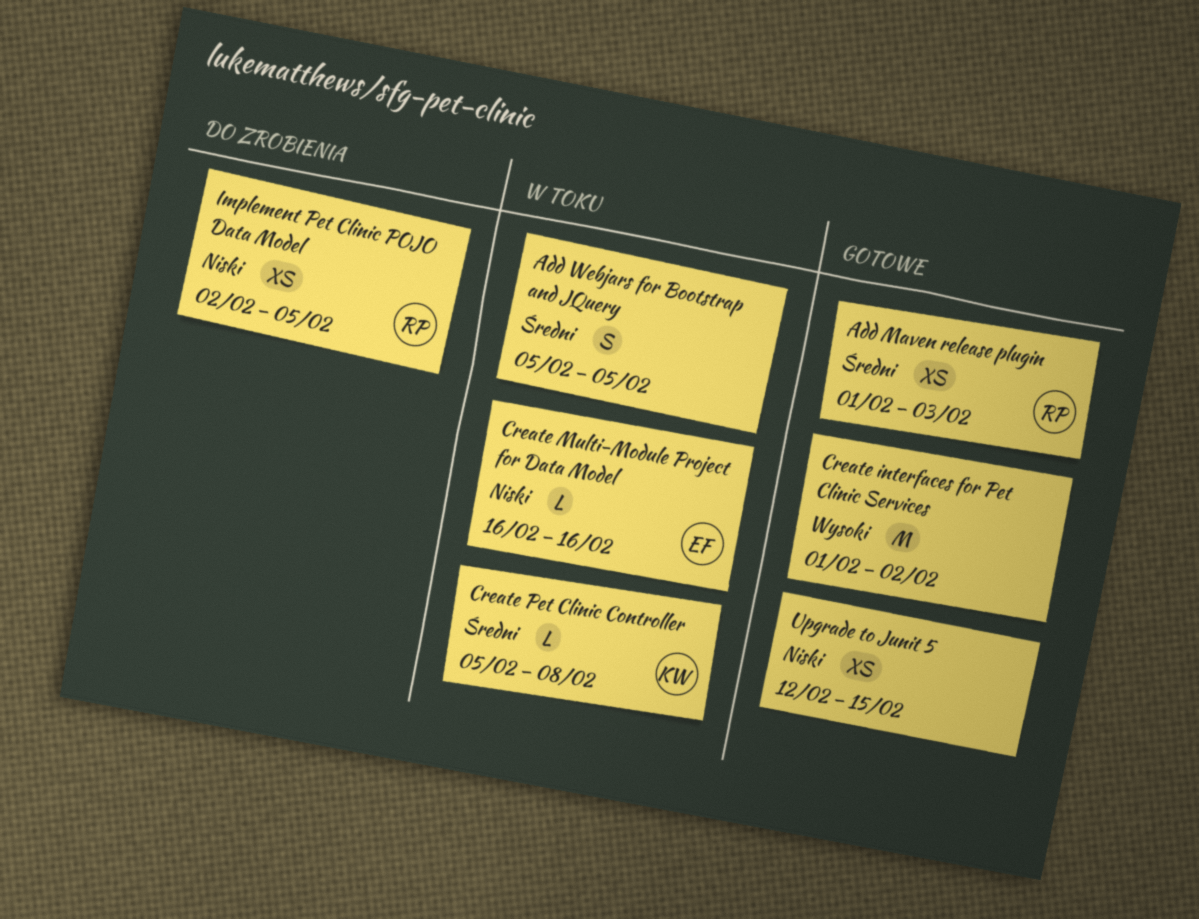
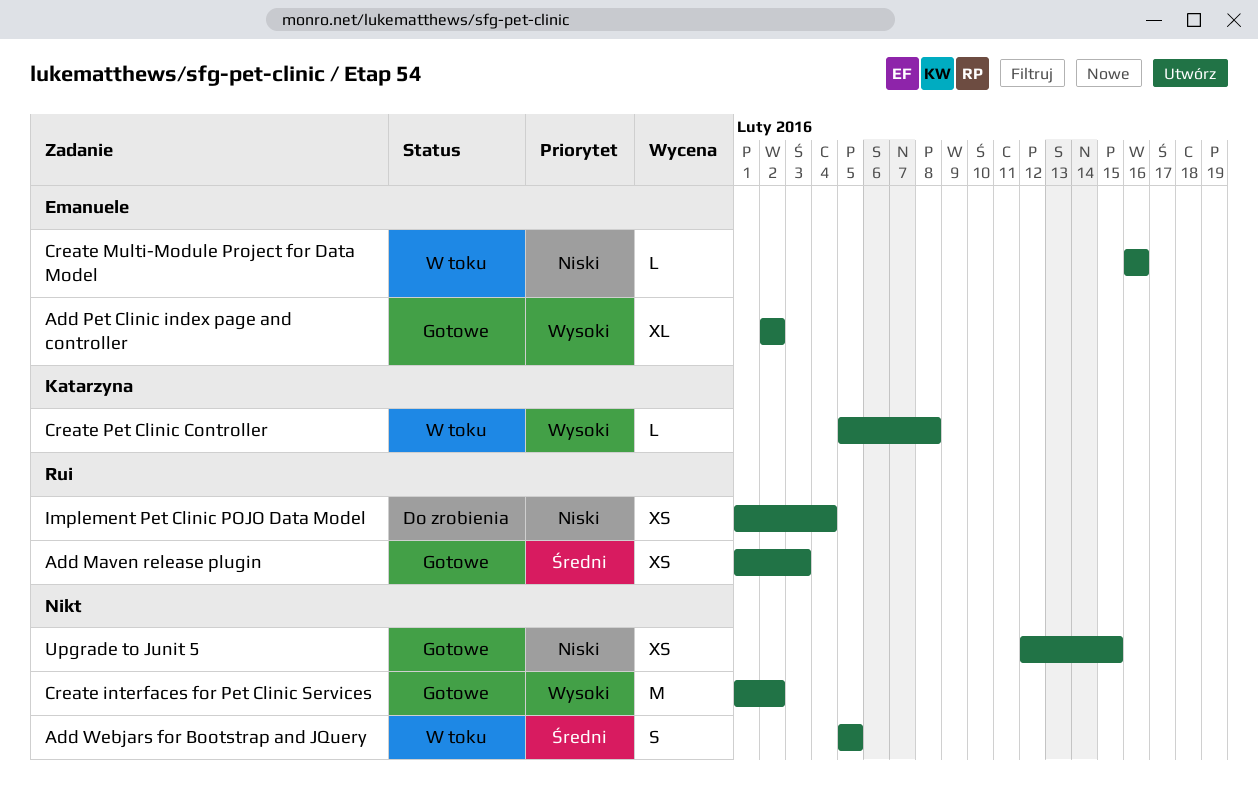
Add Pet Clinic index page and controller: none -> present
Create Pet Clinic Controller, priority: Średni -> Wysoki
Implement Pet Clinic POJO Data Model, start: Feb 2 -> Feb 1
Implement Pet Clinic POJO Data Model, due: Feb 5 -> Feb 4

